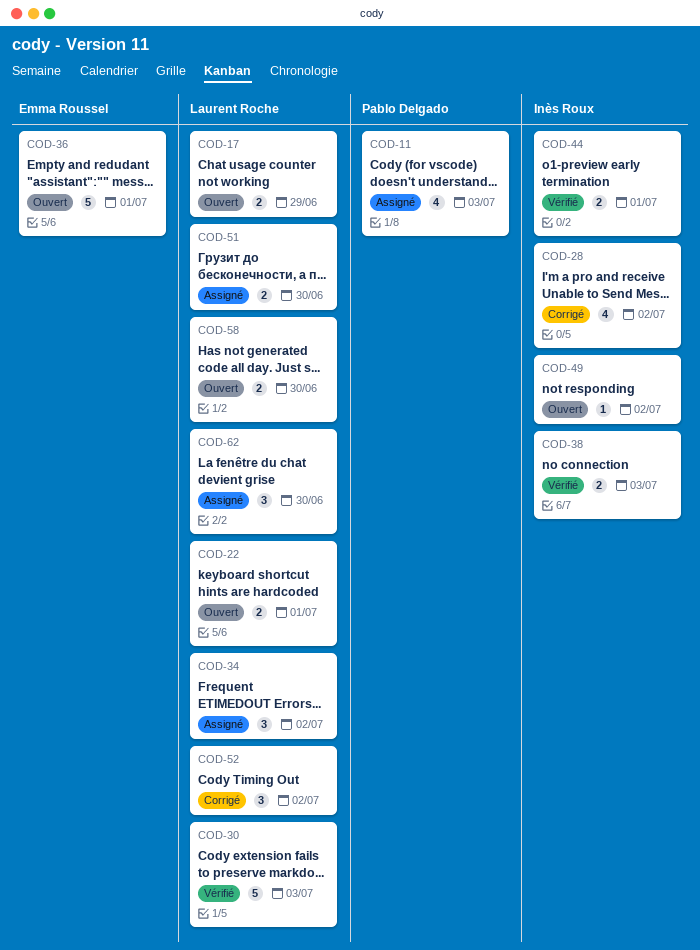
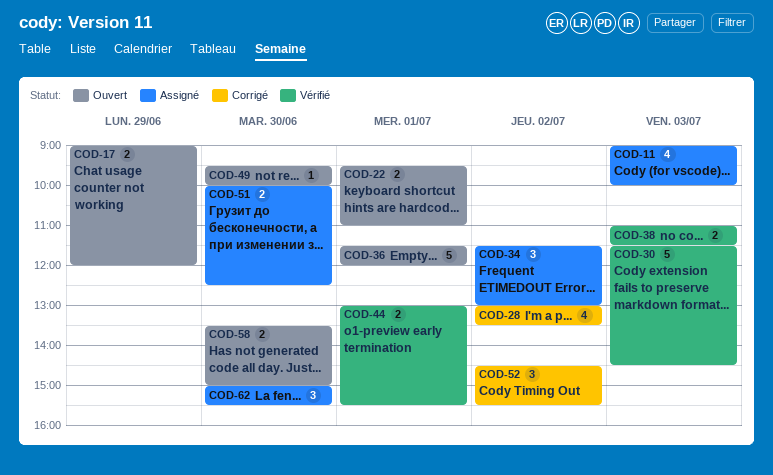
COD-49, day: Jul 2 -> Jun 30

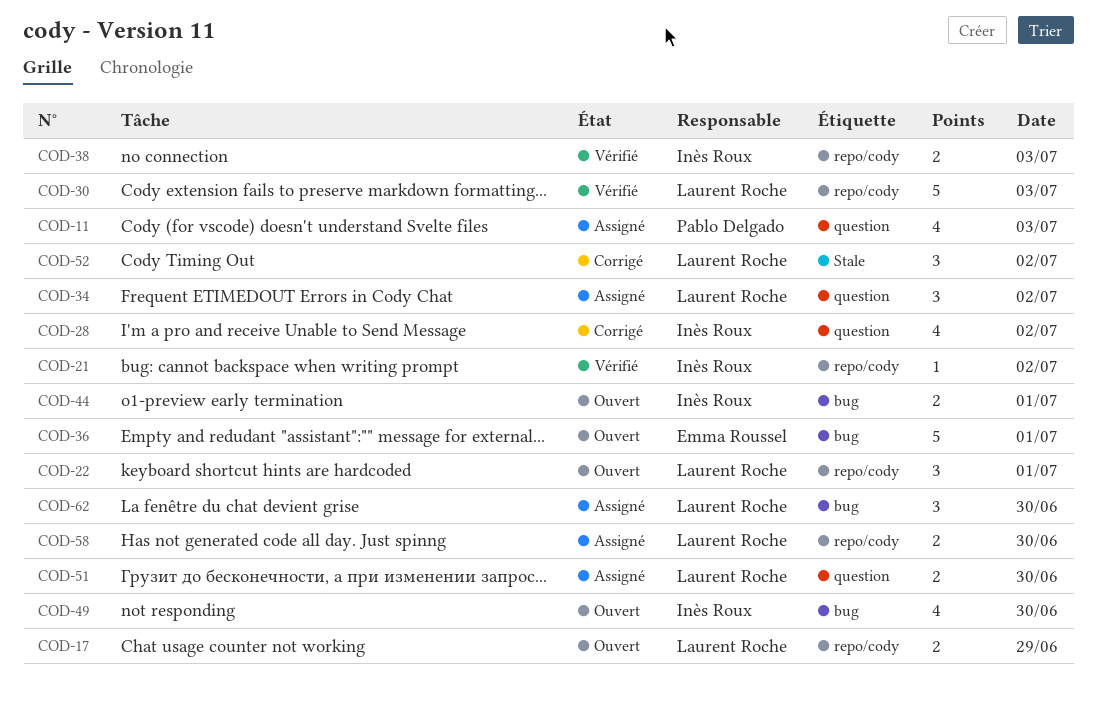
COD-21: none -> present
COD-22, estimate: 2 -> 3
COD-44, status: Vérifié -> Ouvert
COD-49, estimate: 1 -> 4
COD-58, status: Ouvert -> Assigné

